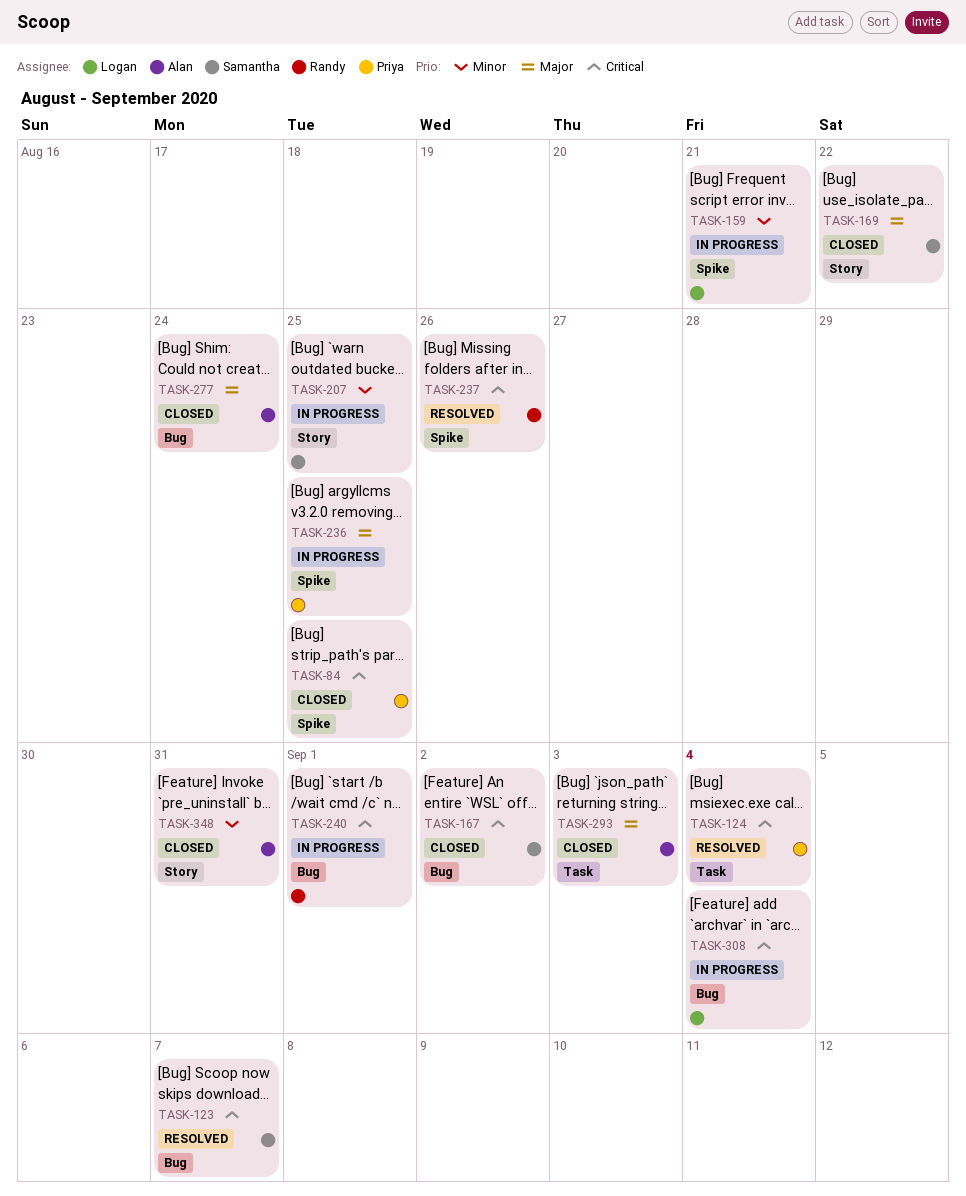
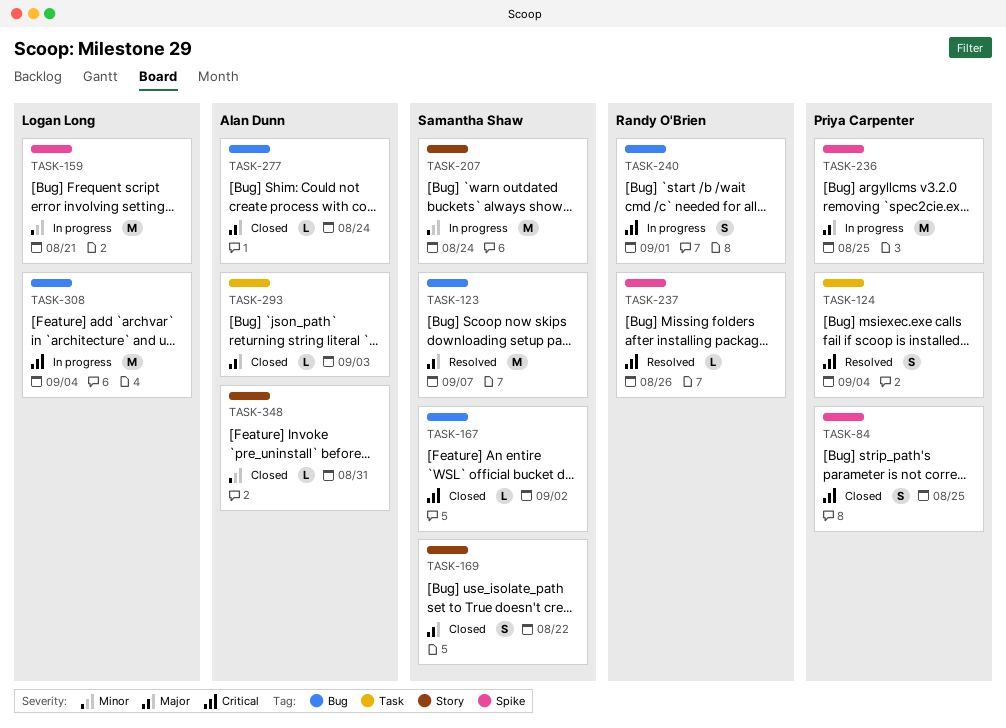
TASK-123, priority: Critical -> Major
TASK-207, due: Aug 25 -> Aug 24

